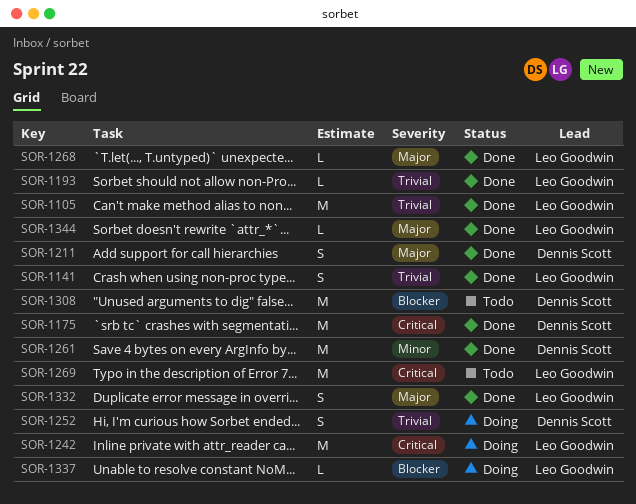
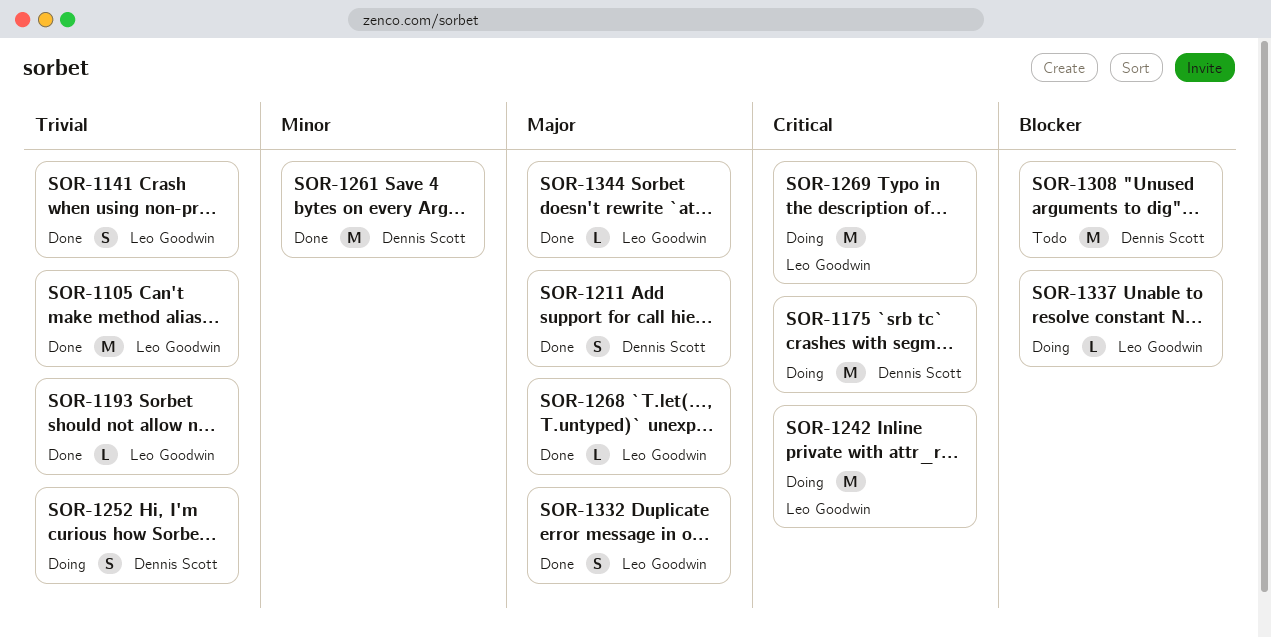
SOR-1175, status: Done -> Doing
SOR-1269, status: Todo -> Doing

